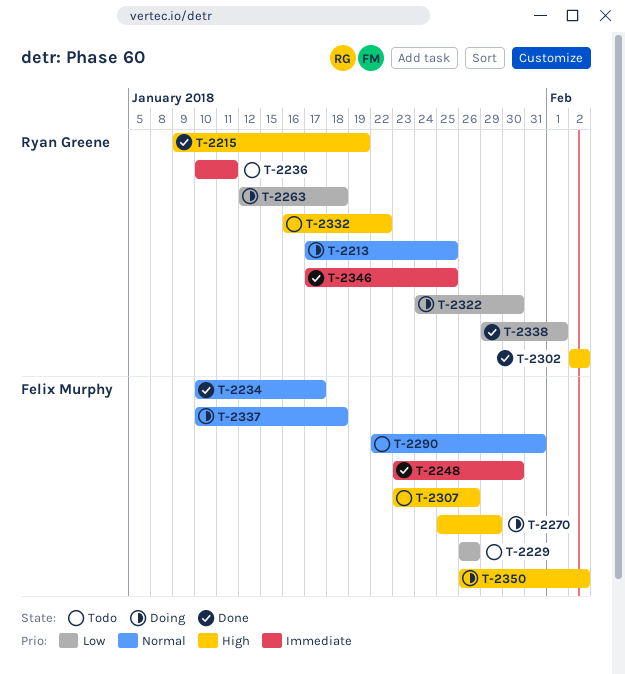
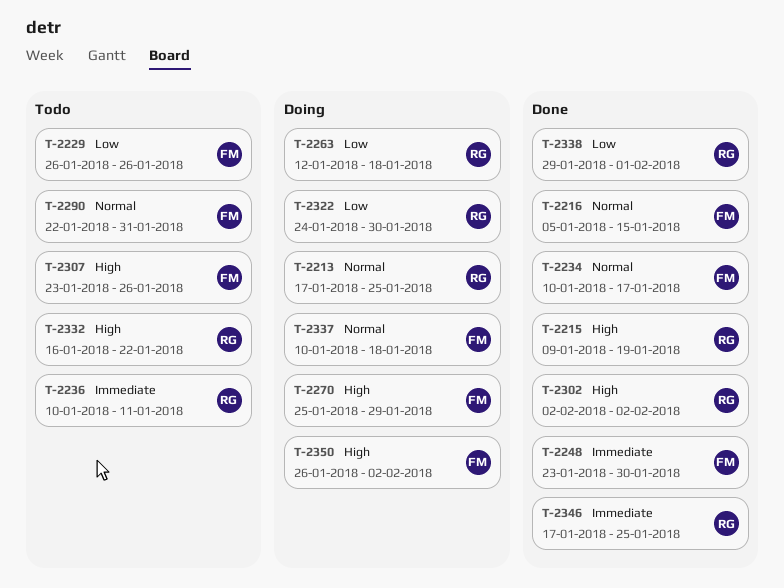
T-2216: none -> present

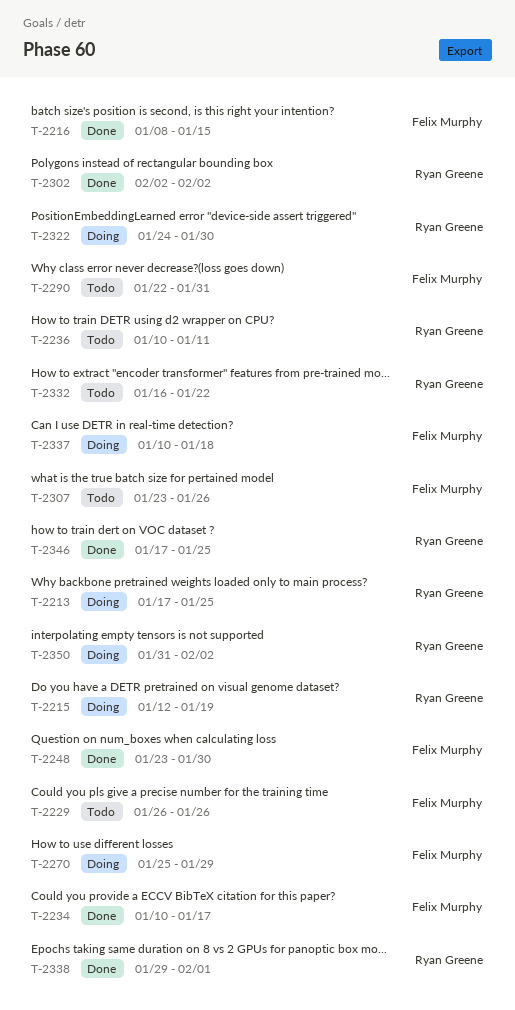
T-2215, status: Done -> Doing
T-2215, start: Jan 9 -> Jan 12
T-2216, start: Jan 5 -> Jan 8
T-2263: present -> none
T-2350, owner: Felix Murphy -> Ryan Greene
T-2350, start: Jan 26 -> Jan 31

